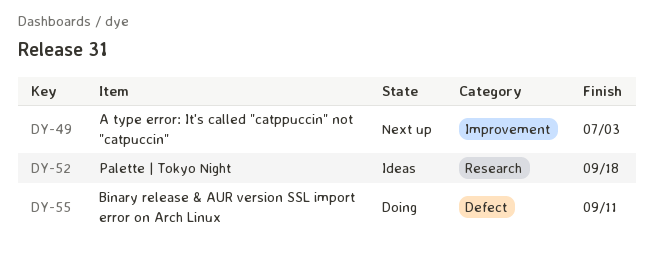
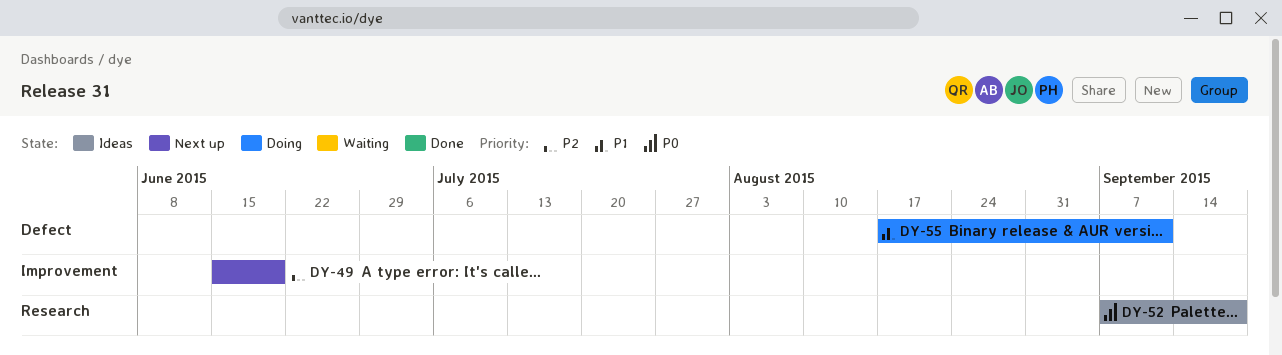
DY-49, due: Jul 3 -> Jun 19

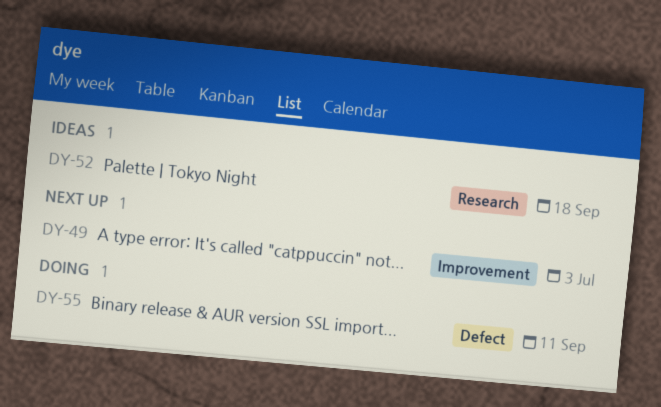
DY-49, due: Jun 19 -> Jul 3

